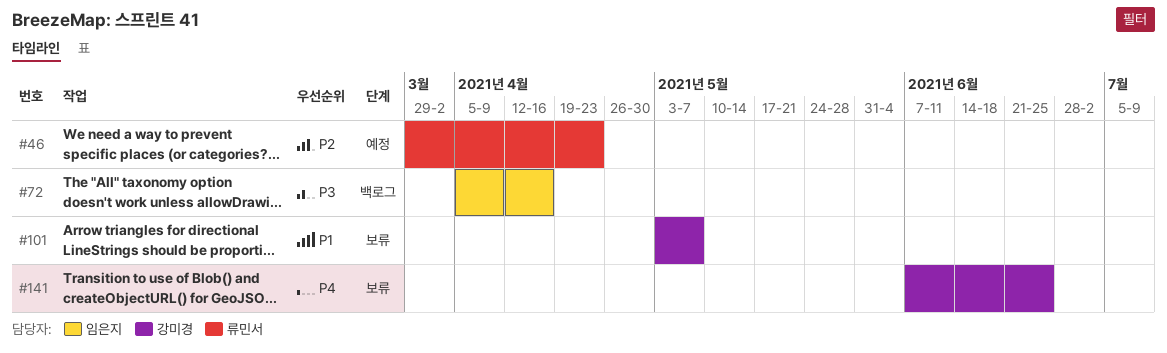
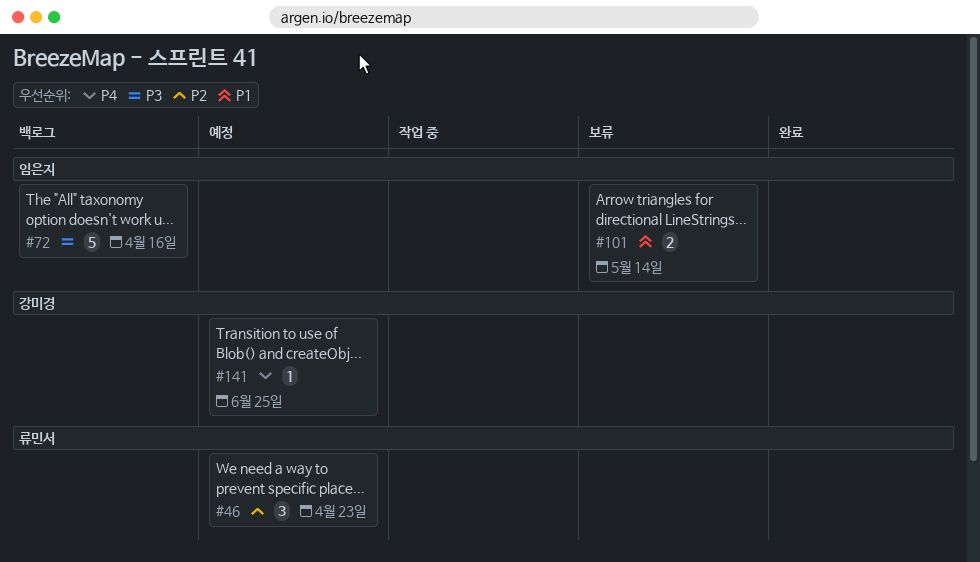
#101, owner: 강미경 -> 임은지
#101, due: May 7 -> May 14
#141, status: 보류 -> 예정

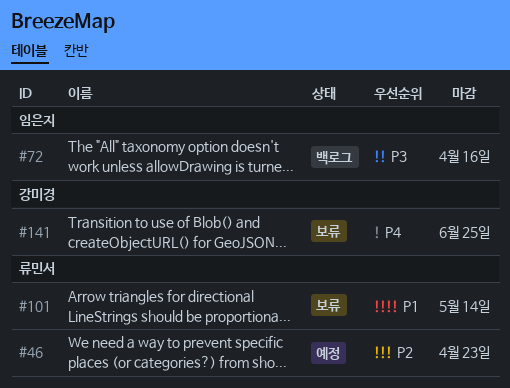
#101, owner: 임은지 -> 류민서
#141, status: 예정 -> 보류

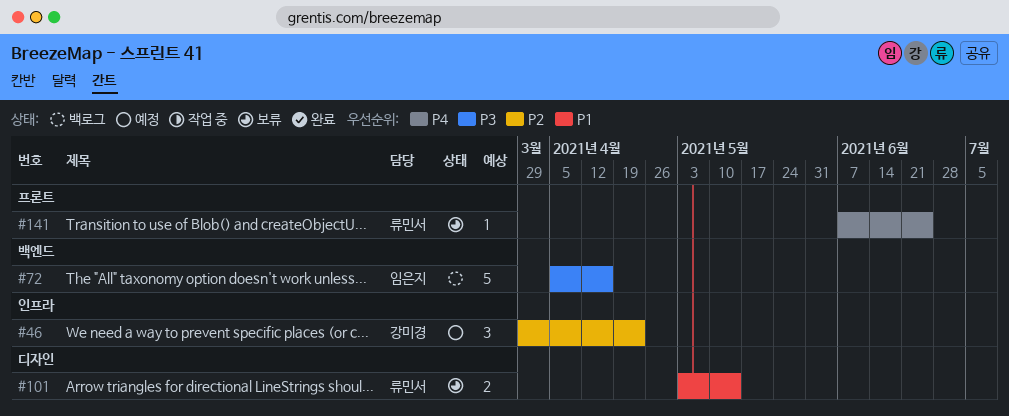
#46, owner: 류민서 -> 강미경
#141, owner: 강미경 -> 류민서

